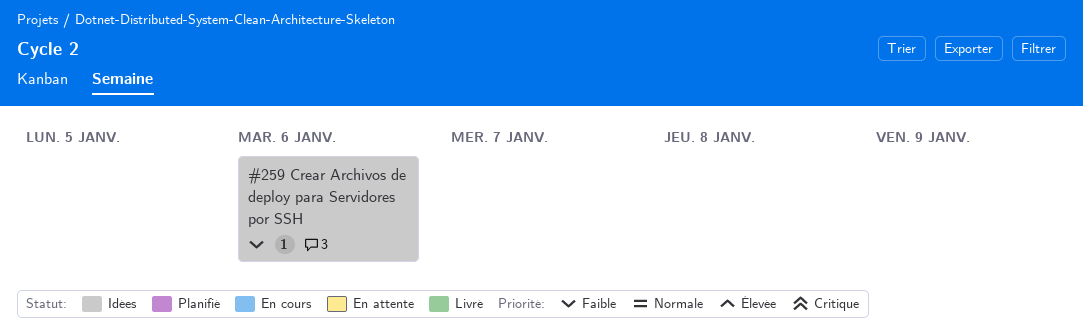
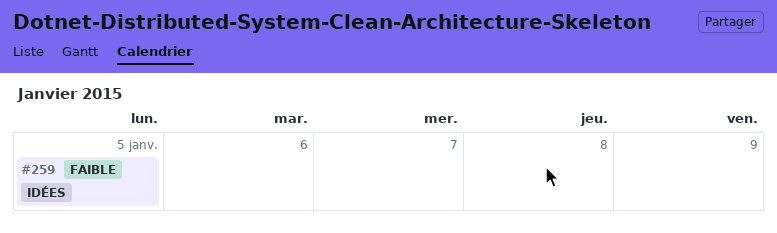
#259, due: Jan 6 -> Jan 5

